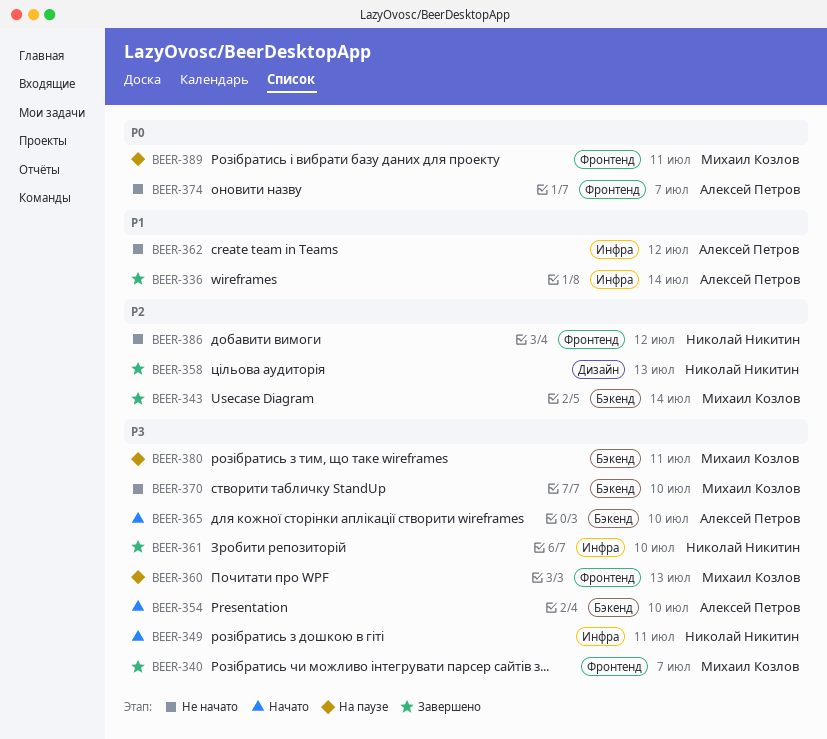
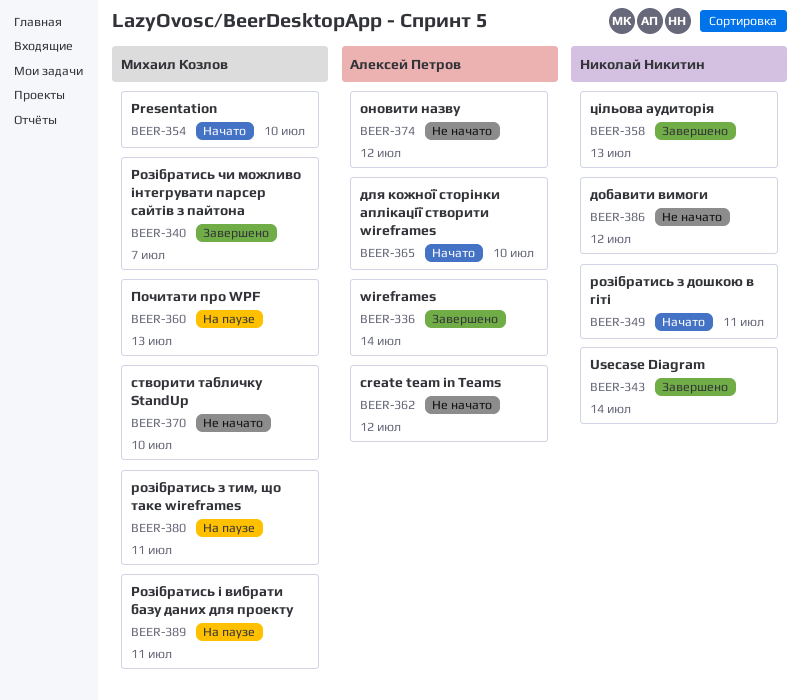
BEER-343, owner: Михаил Козлов -> Николай Никитин
BEER-354, owner: Алексей Петров -> Михаил Козлов
BEER-361: present -> none
BEER-374, due: Jul 7 -> Jul 12

